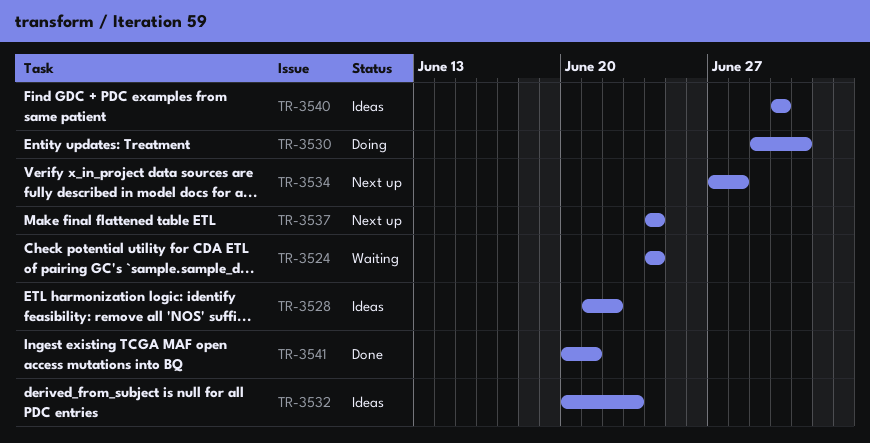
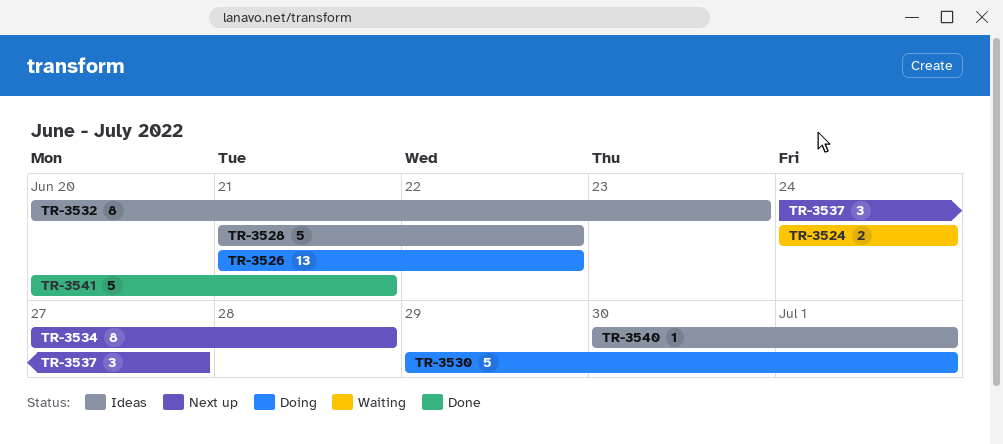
TR-3526: none -> present
TR-3537, due: Jun 24 -> Jun 27
TR-3540, due: Jun 30 -> Jul 1

